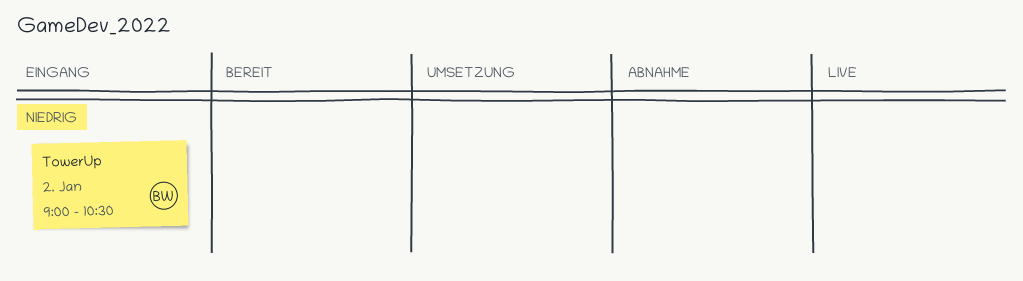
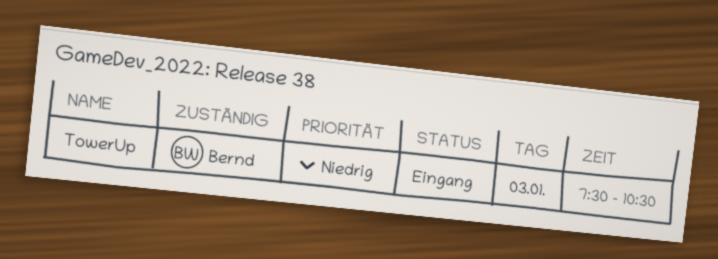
TowerUp, day: Jan 2 -> Jan 3
TowerUp, begins: 09:00 -> 07:30

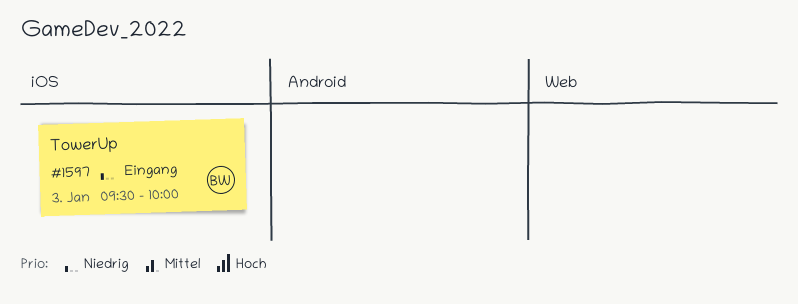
TowerUp, begins: 07:30 -> 09:30
TowerUp, ends: 10:30 -> 10:00

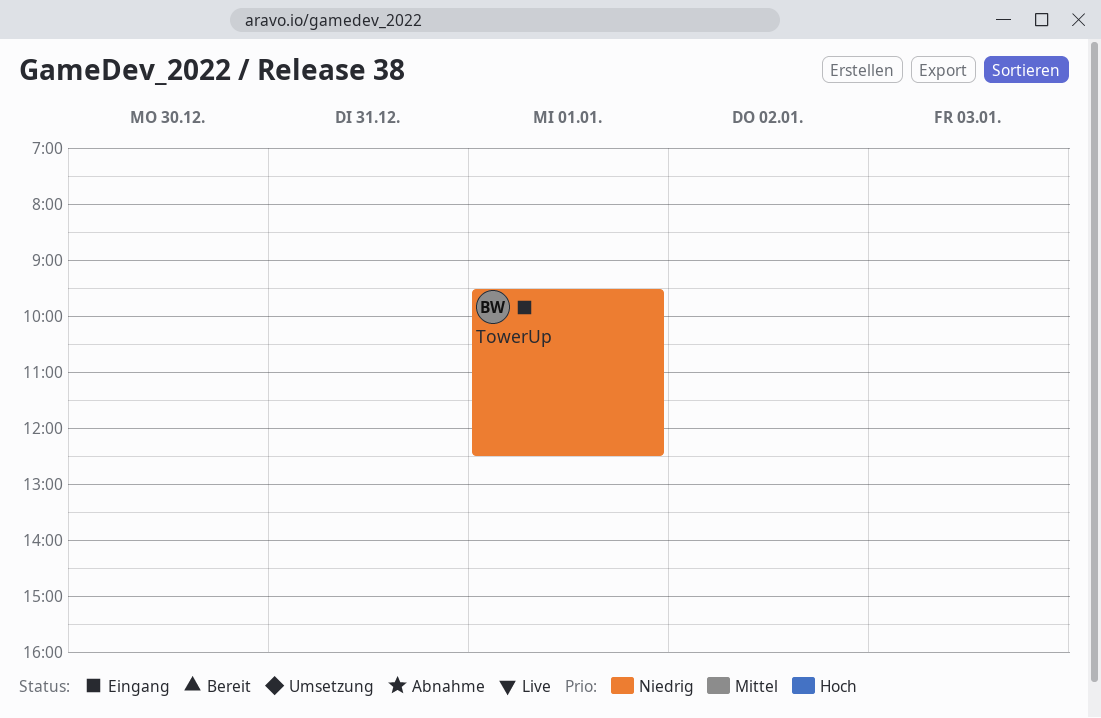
TowerUp, day: Jan 3 -> Jan 1
TowerUp, ends: 10:00 -> 12:30

